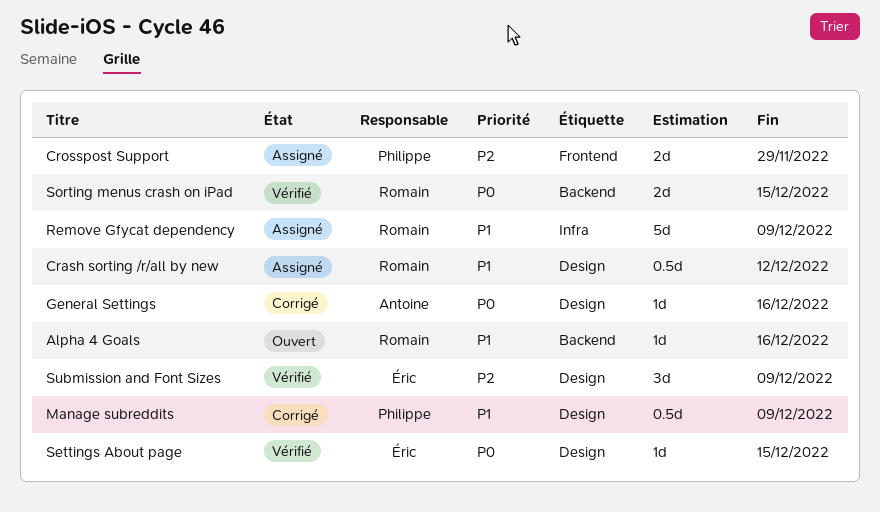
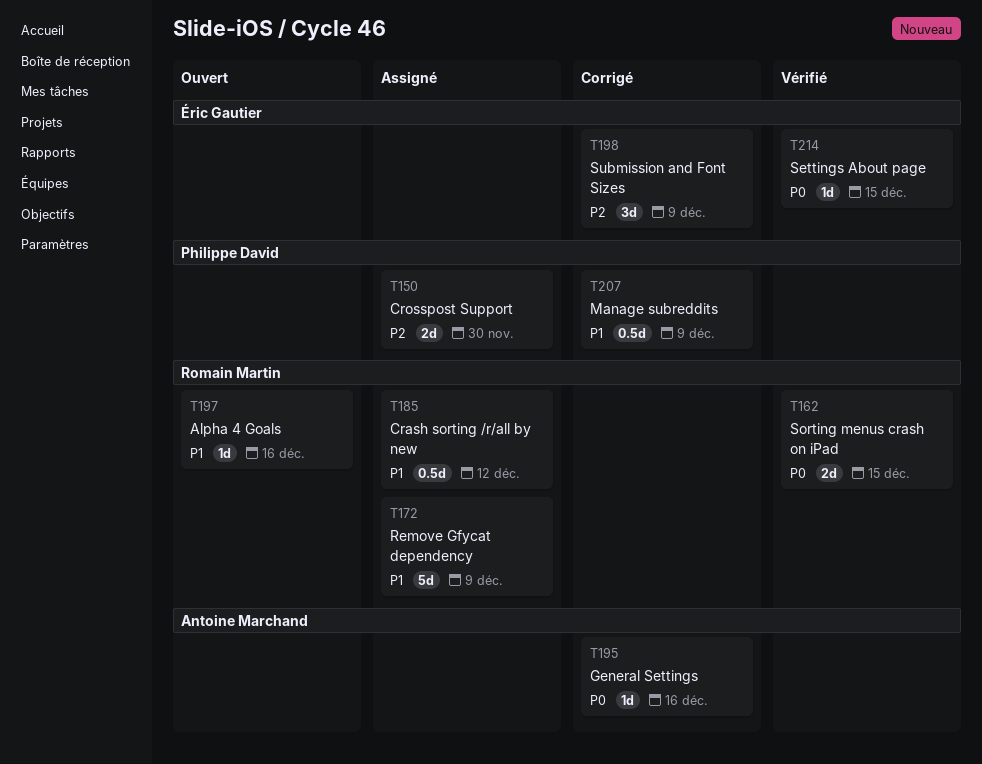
Crosspost Support, due: Nov 29 -> Nov 30
Submission and Font Sizes, status: Vérifié -> Corrigé

